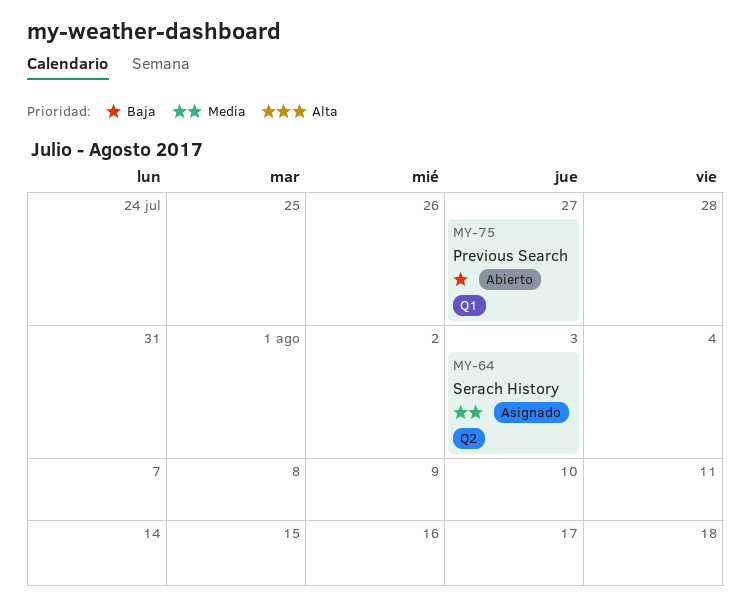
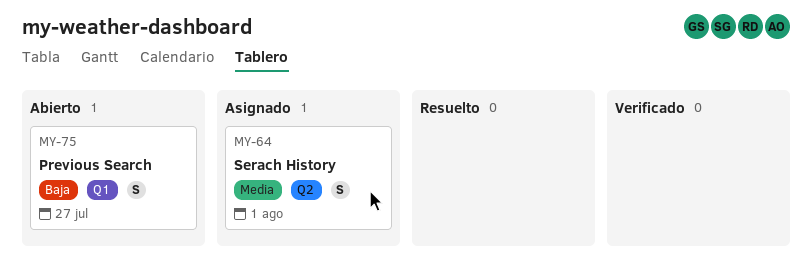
MY-64, due: Aug 3 -> Aug 1

